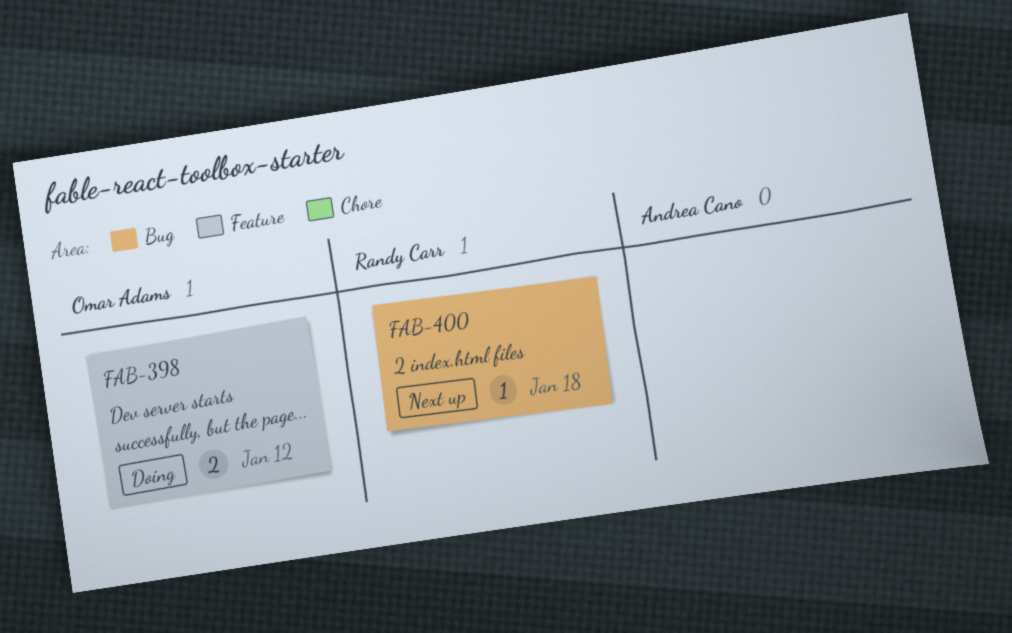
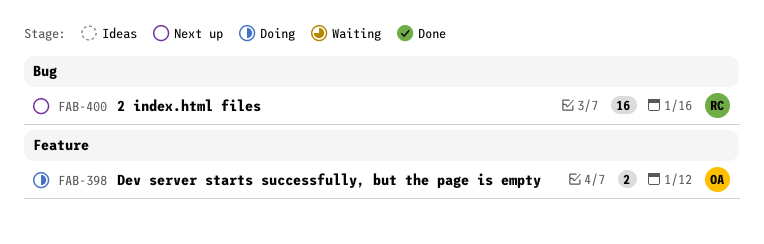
FAB-400, estimate: 1 -> 16
FAB-400, due: Jan 18 -> Jan 16

